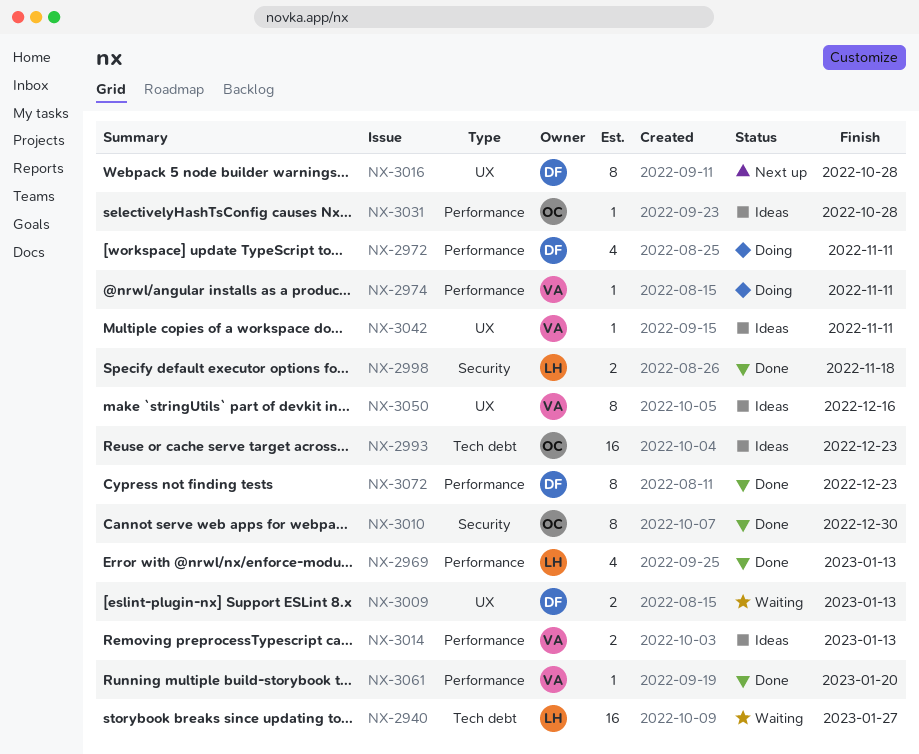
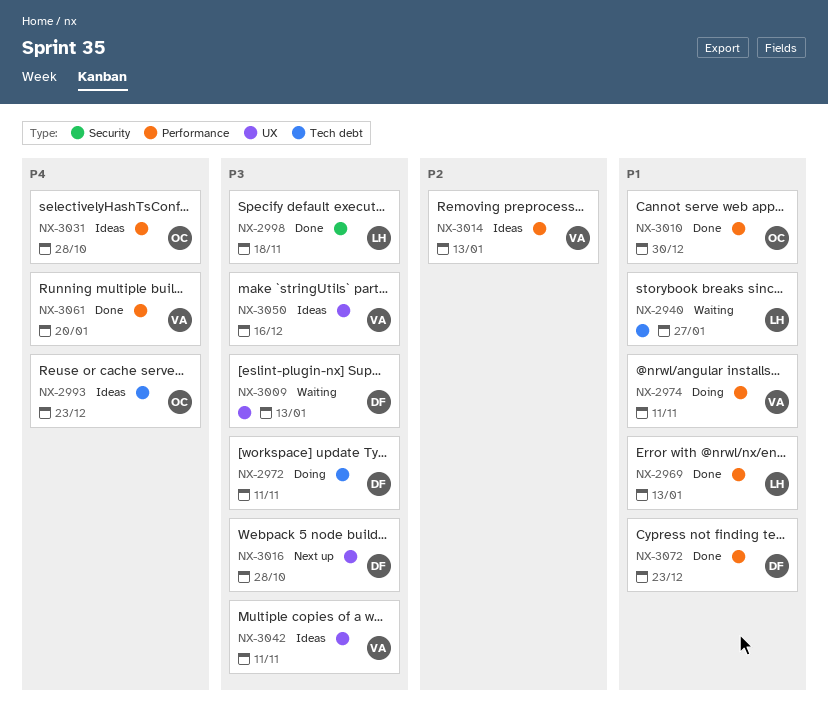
NX-2972, label: Performance -> Tech debt
NX-3010, label: Security -> Performance

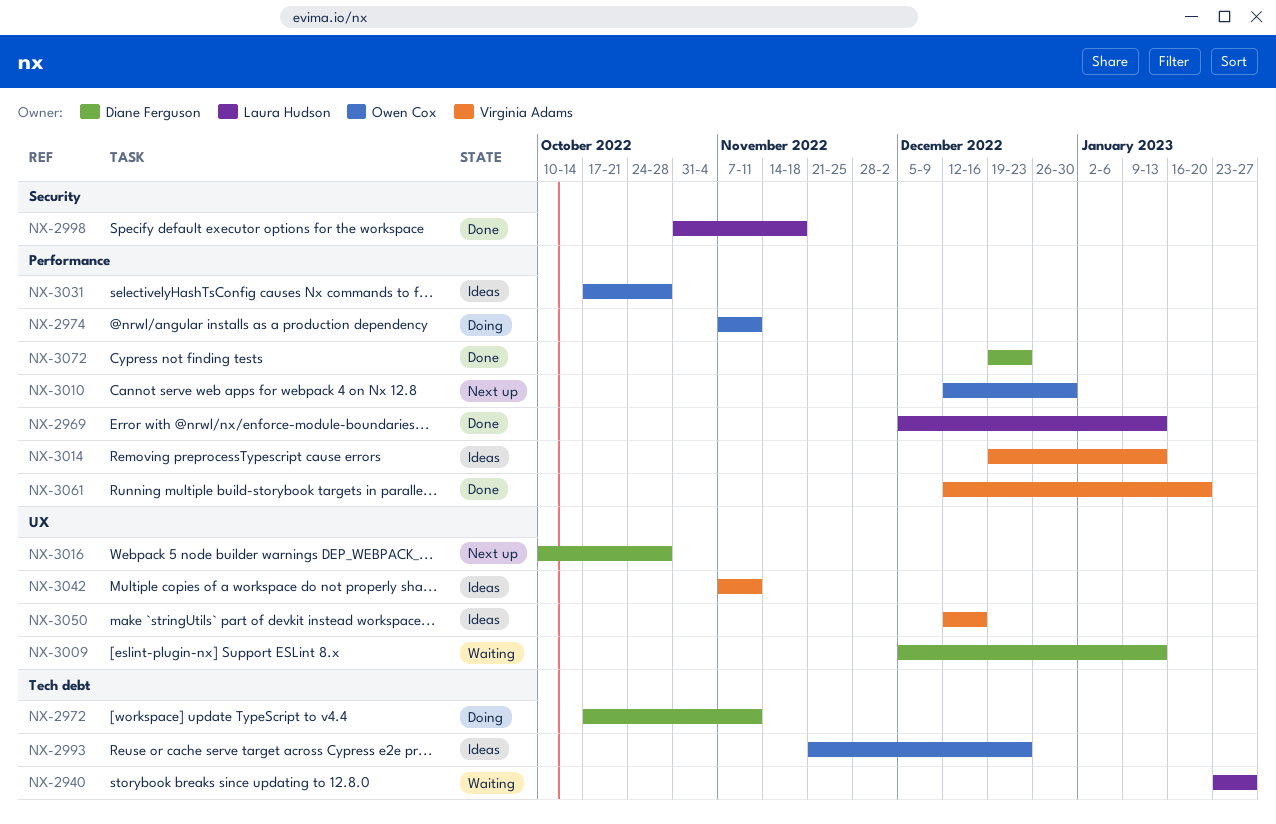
NX-2974, owner: Virginia Adams -> Owen Cox
NX-3010, status: Done -> Next up

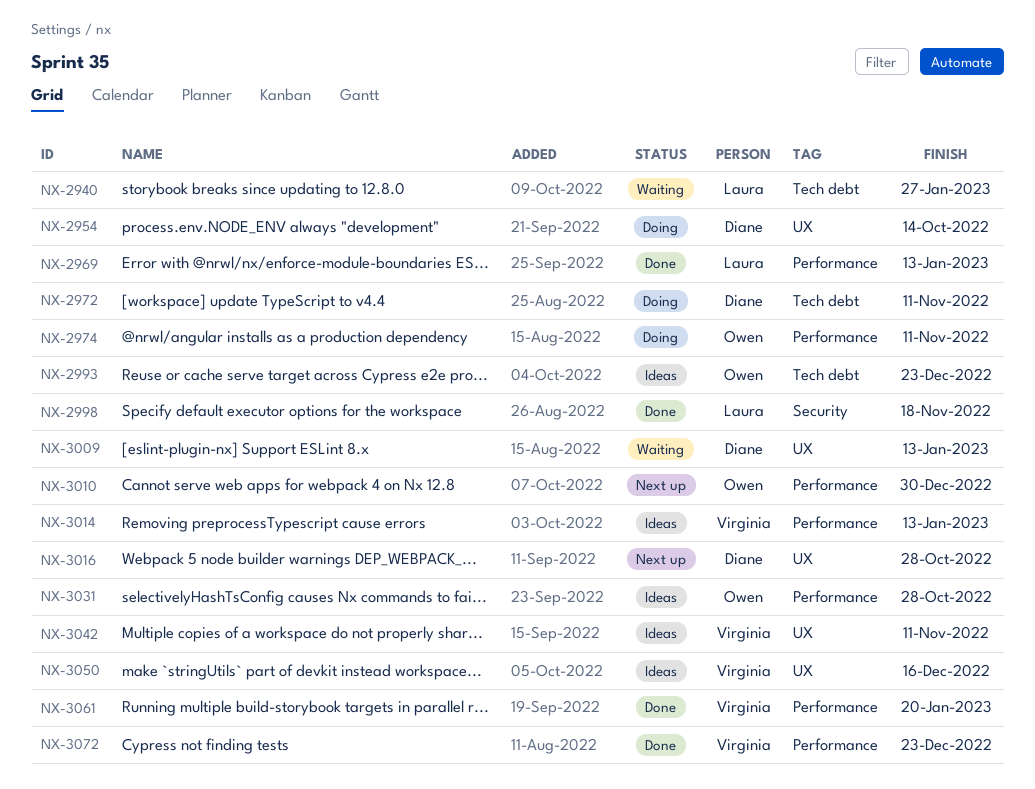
NX-2954: none -> present
NX-3072, owner: Diane Ferguson -> Virginia Adams

